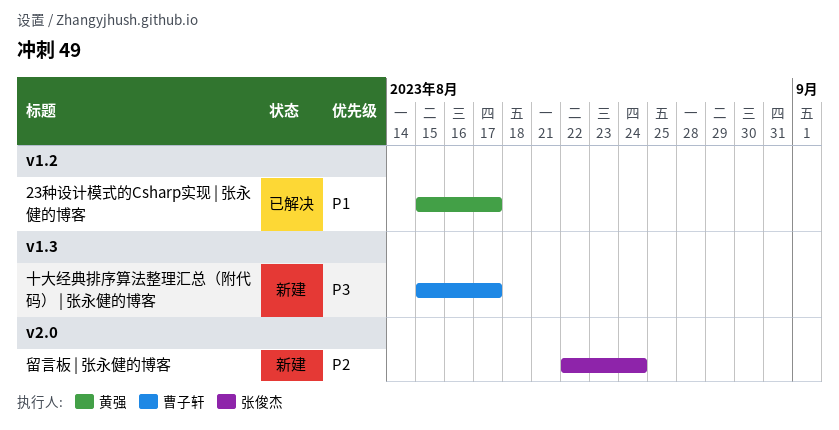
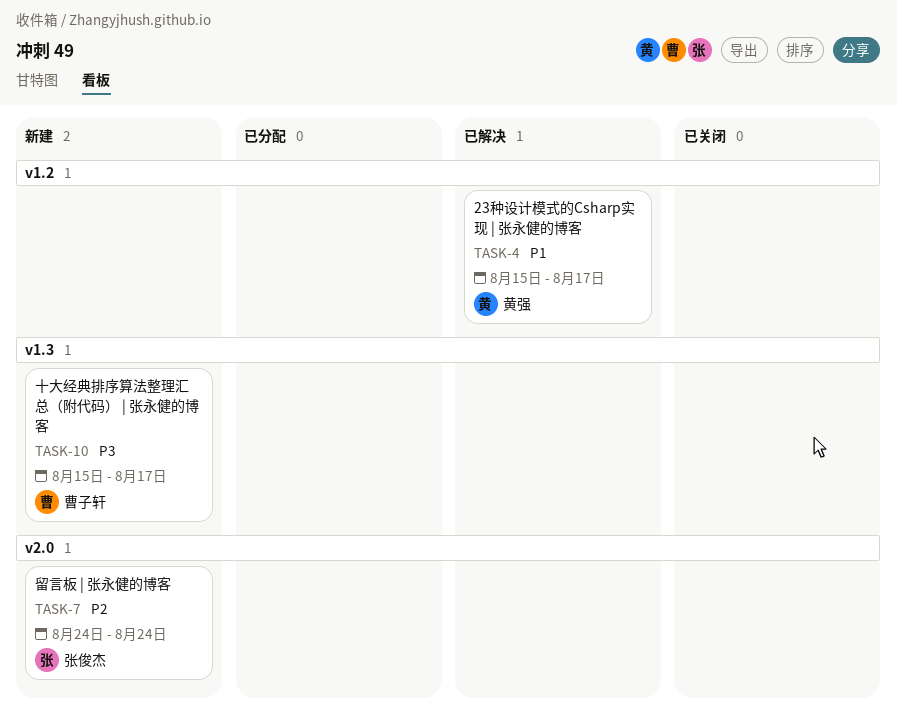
留言板 | 张永健的博客, start: Aug 22 -> Aug 24

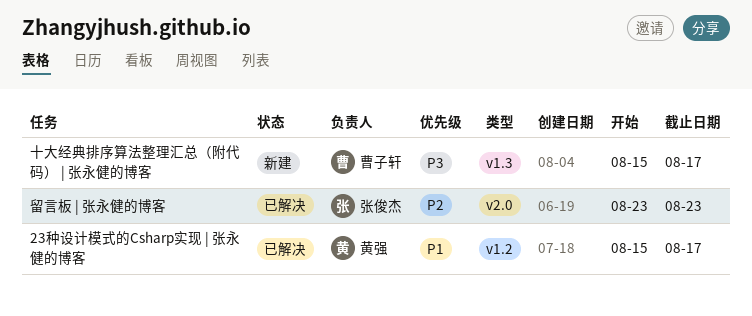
留言板 | 张永健的博客, status: 新建 -> 已解决
留言板 | 张永健的博客, start: Aug 24 -> Aug 23
留言板 | 张永健的博客, due: Aug 24 -> Aug 23

